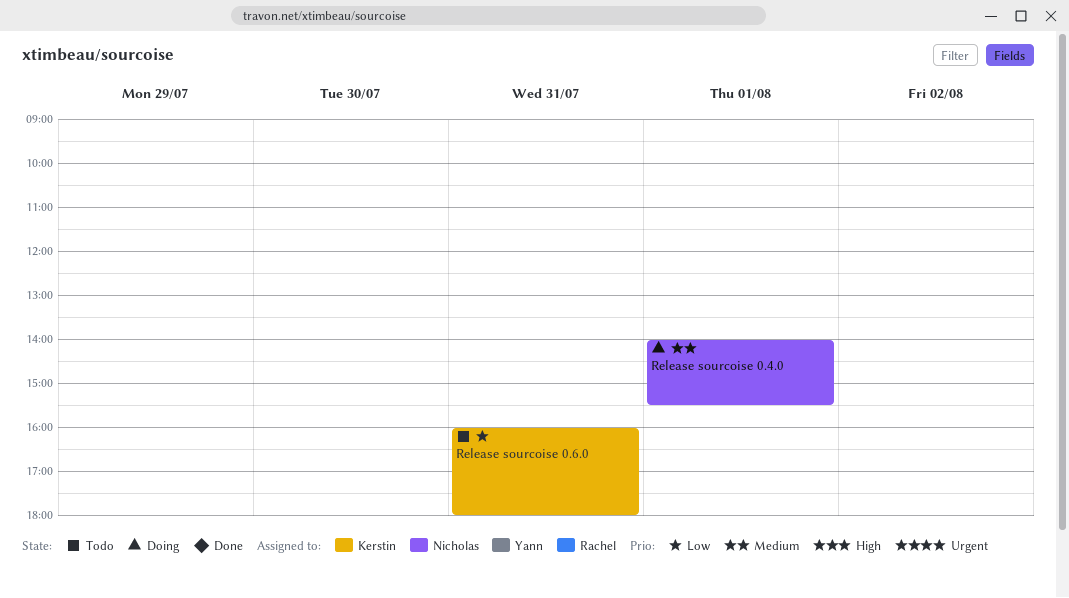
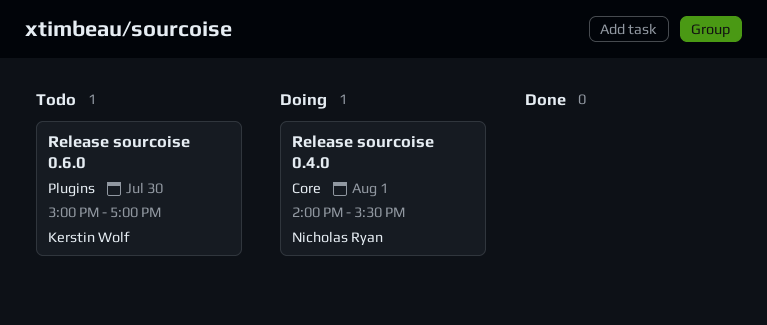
Release sourcoise 0.6.0, day: Jul 31 -> Jul 30
Release sourcoise 0.6.0, begins: 16:00 -> 15:00
Release sourcoise 0.6.0, ends: 18:00 -> 17:00

